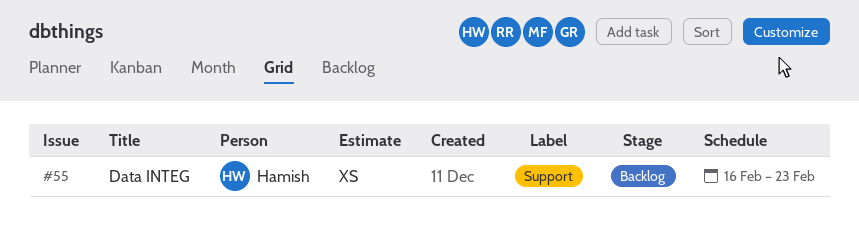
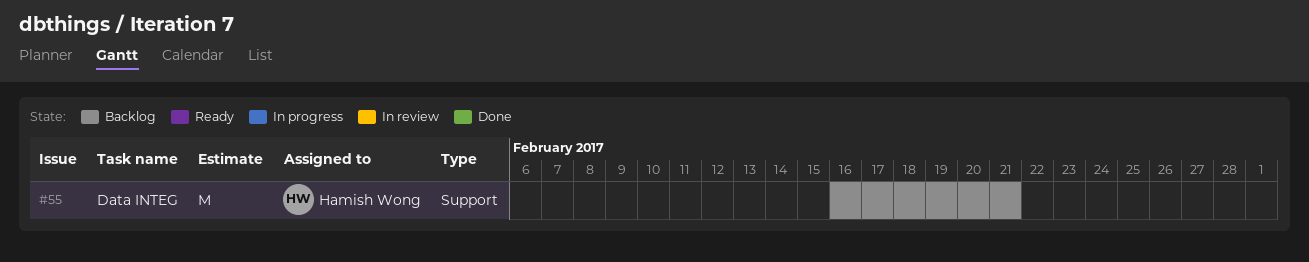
#55, estimate: XS -> M
#55, due: Feb 23 -> Feb 21

